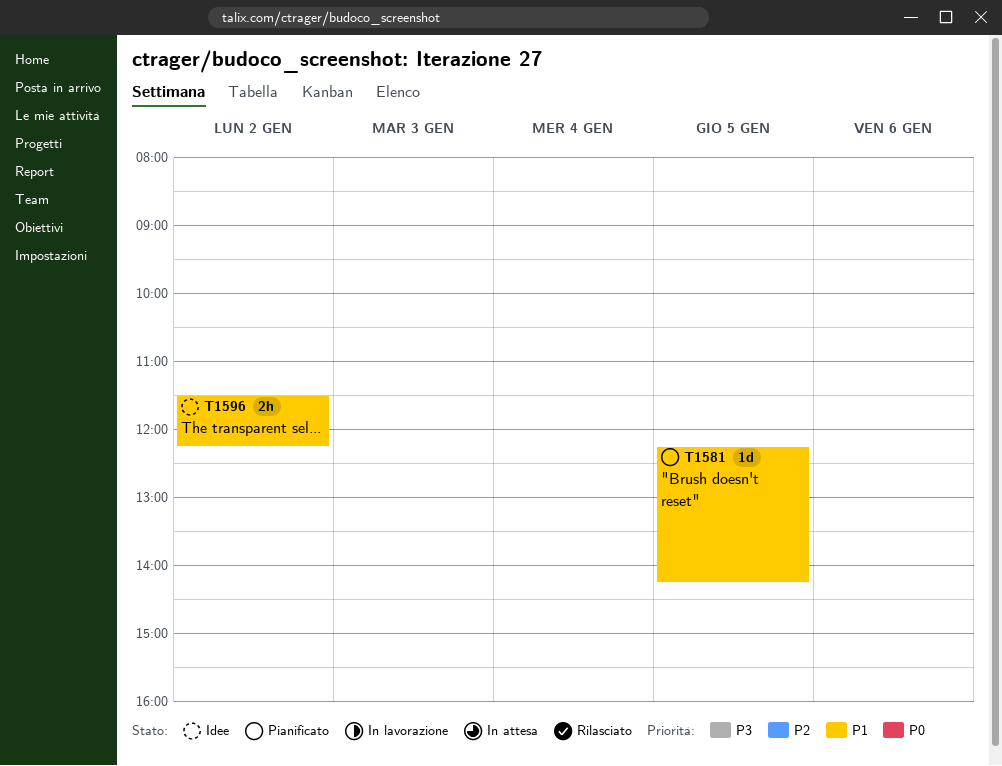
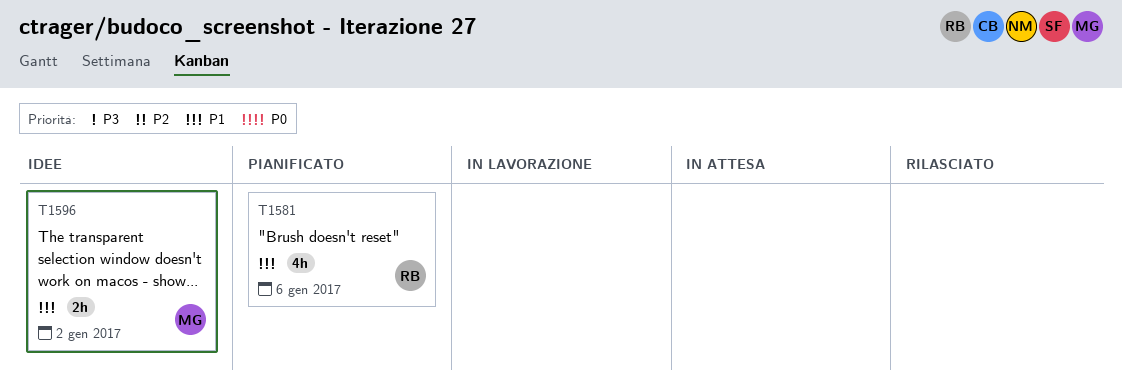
T1581, estimate: 1d -> 4h
T1581, day: Jan 5 -> Jan 6

